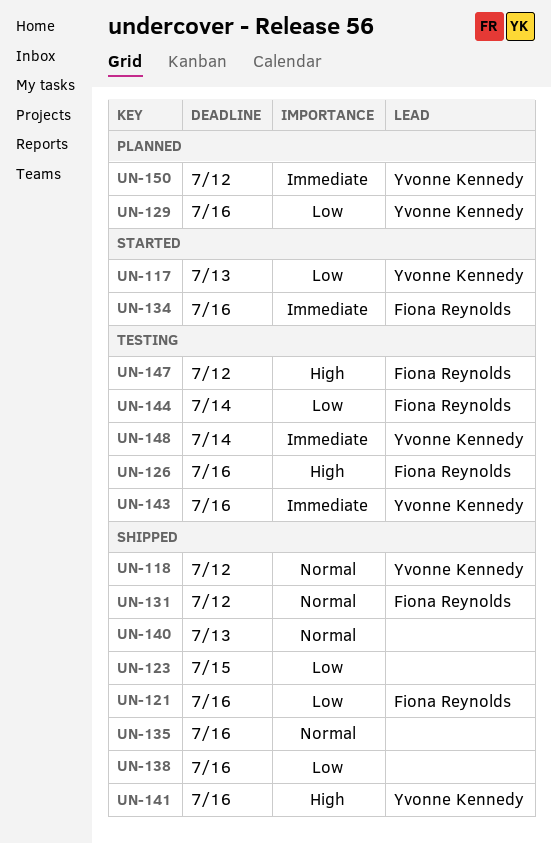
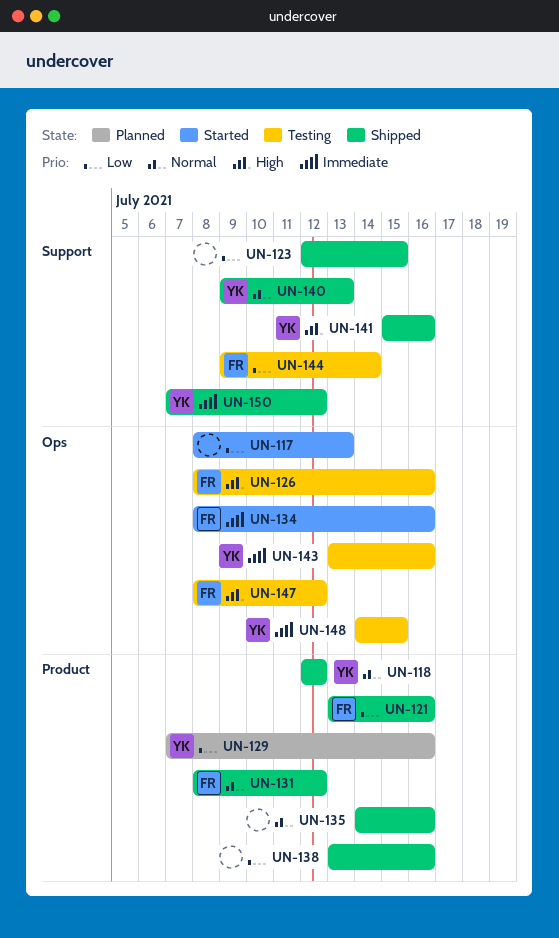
UN-117, owner: Yvonne Kennedy -> none
UN-140, owner: none -> Yvonne Kennedy
UN-148, due: Jul 14 -> Jul 15
UN-150, status: Planned -> Shipped

